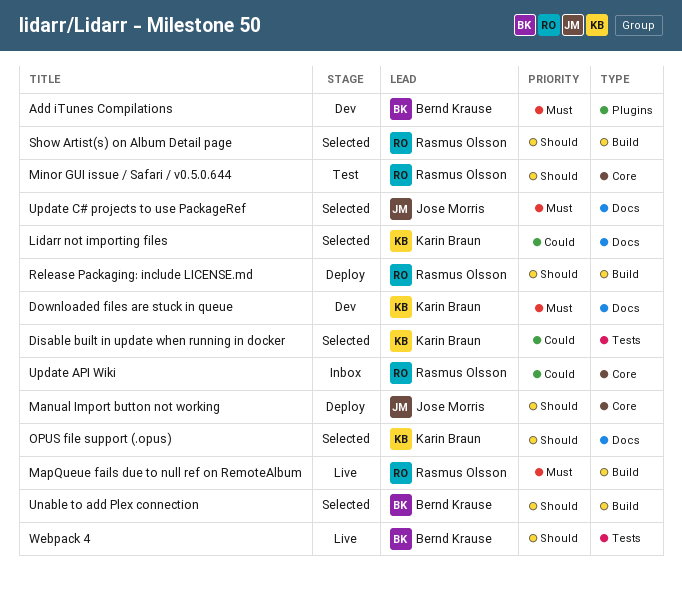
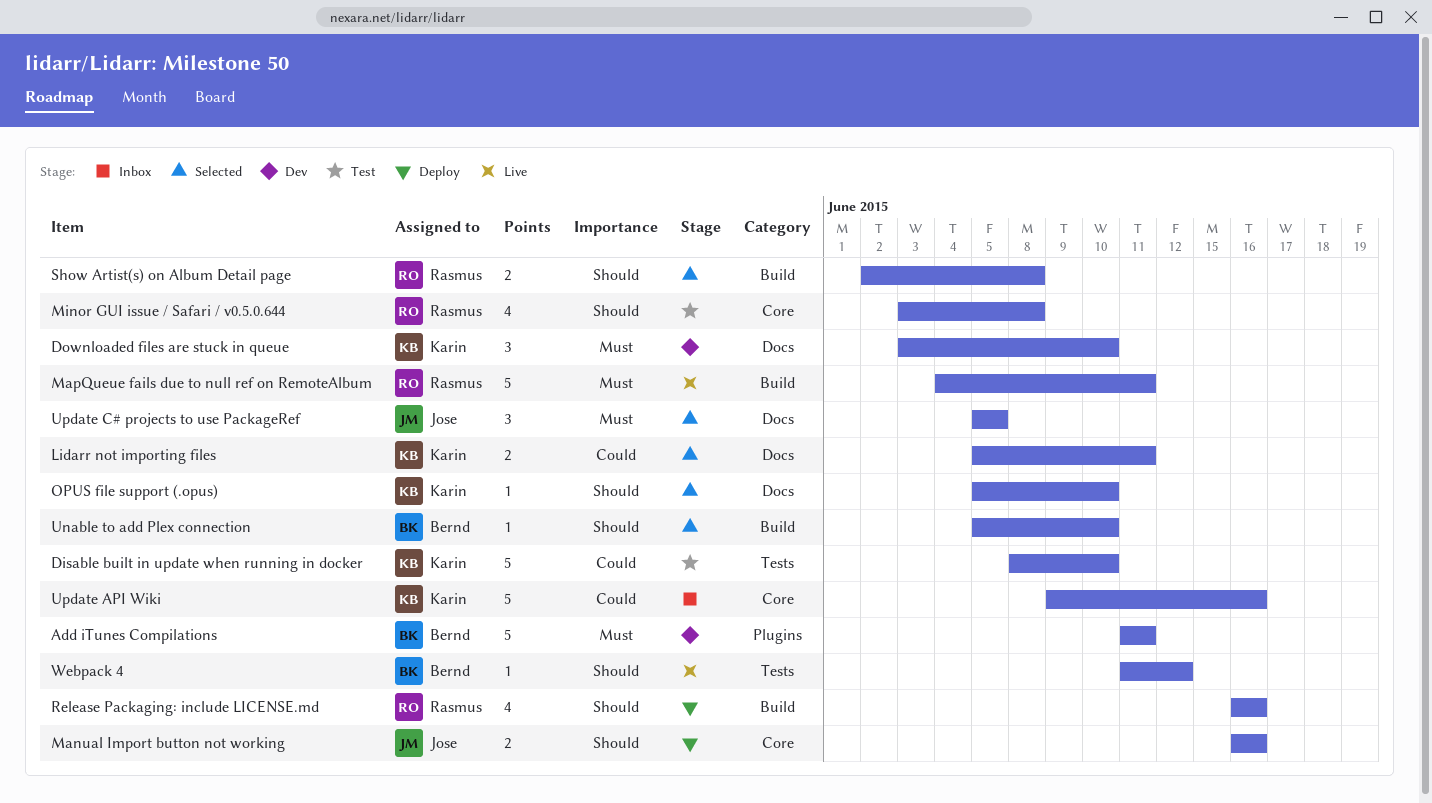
Disable built in update when running in docker, status: Selected -> Test
Update API Wiki, owner: Rasmus Olsson -> Karin Braun

